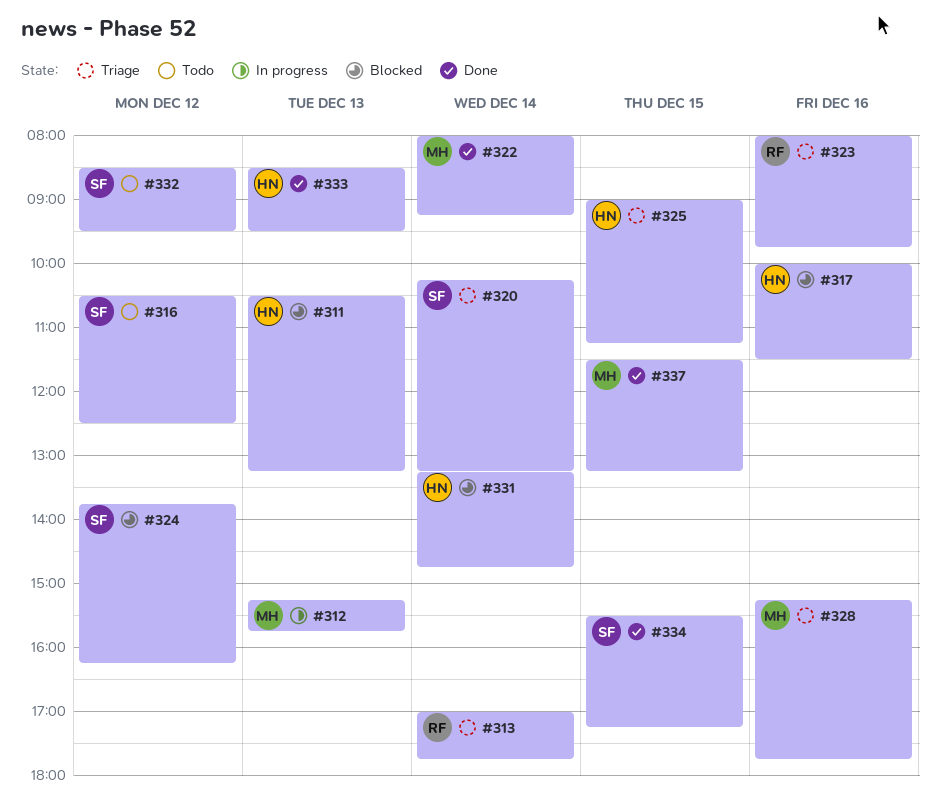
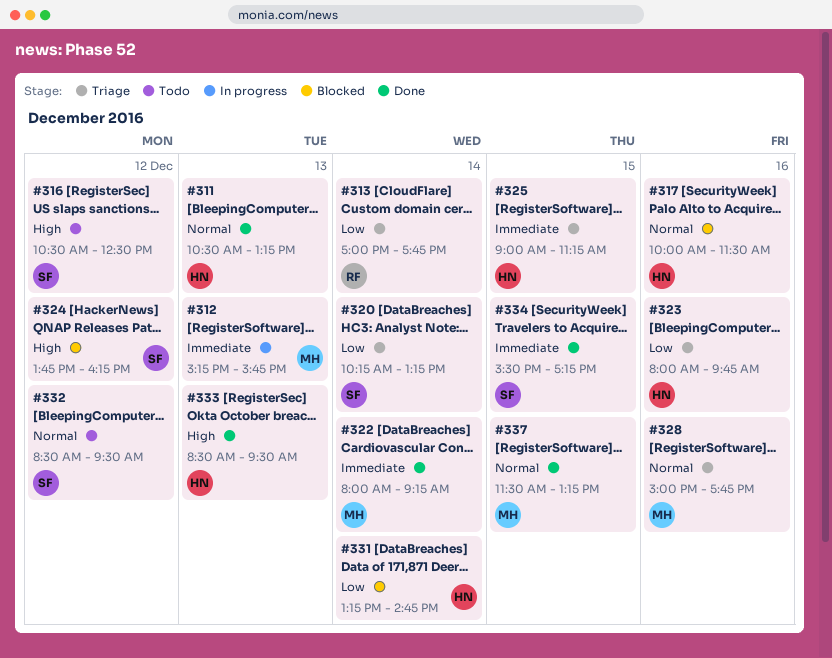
#311, status: Blocked -> Done
#323, owner: RF -> HN
#328, begins: 15:15 -> 15:00

